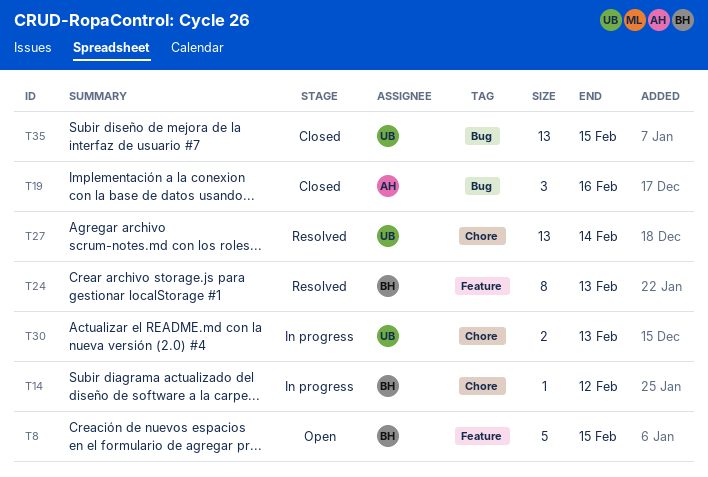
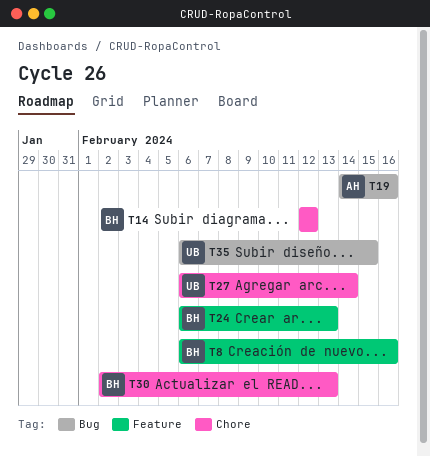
T8, due: Feb 15 -> Feb 16
T30, owner: UB -> BH

